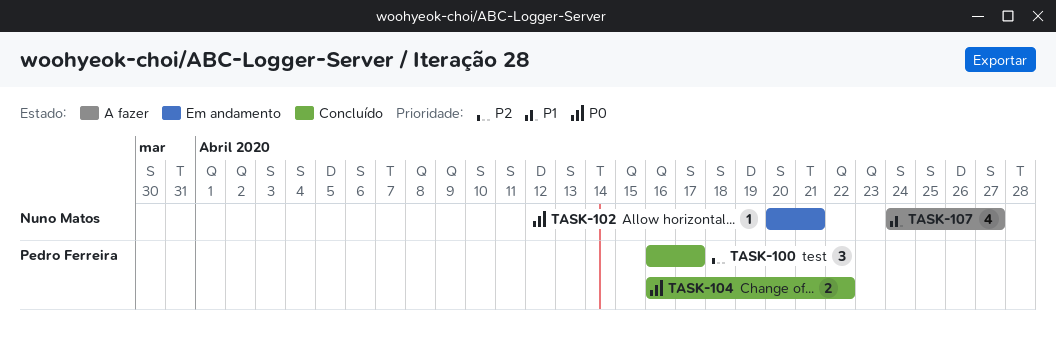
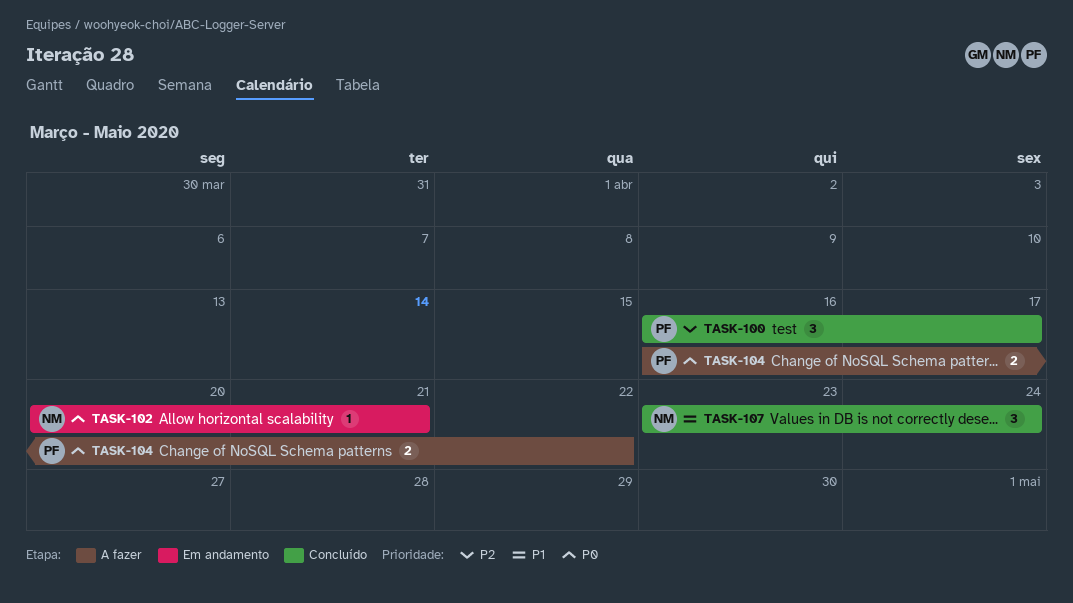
TASK-104, status: Concluído -> A fazer
TASK-107, status: A fazer -> Concluído
TASK-107, estimate: 4 -> 3
TASK-107, start: Apr 24 -> Apr 23
TASK-107, due: Apr 27 -> Apr 24

